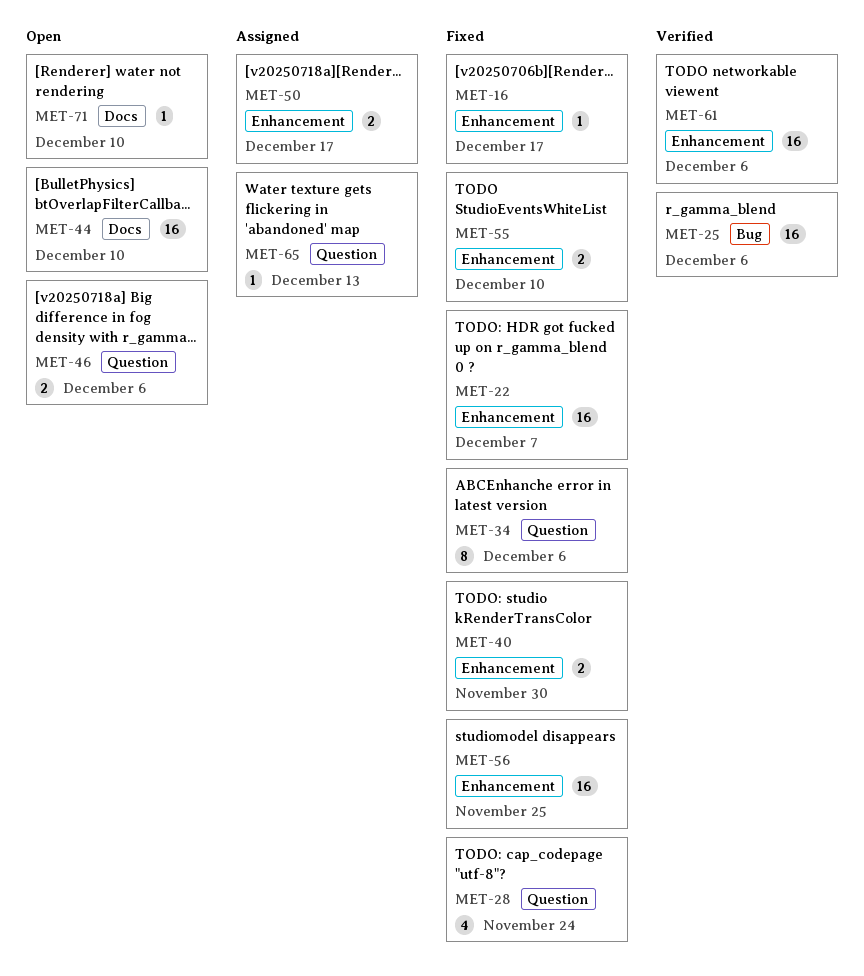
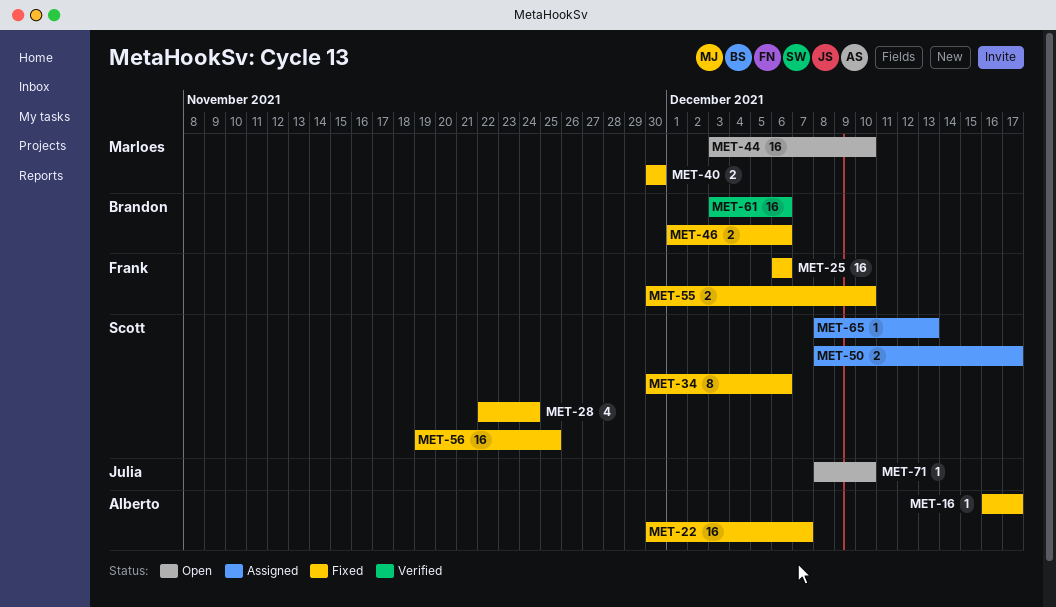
MET-25, status: Verified -> Fixed
MET-46, status: Open -> Fixed

